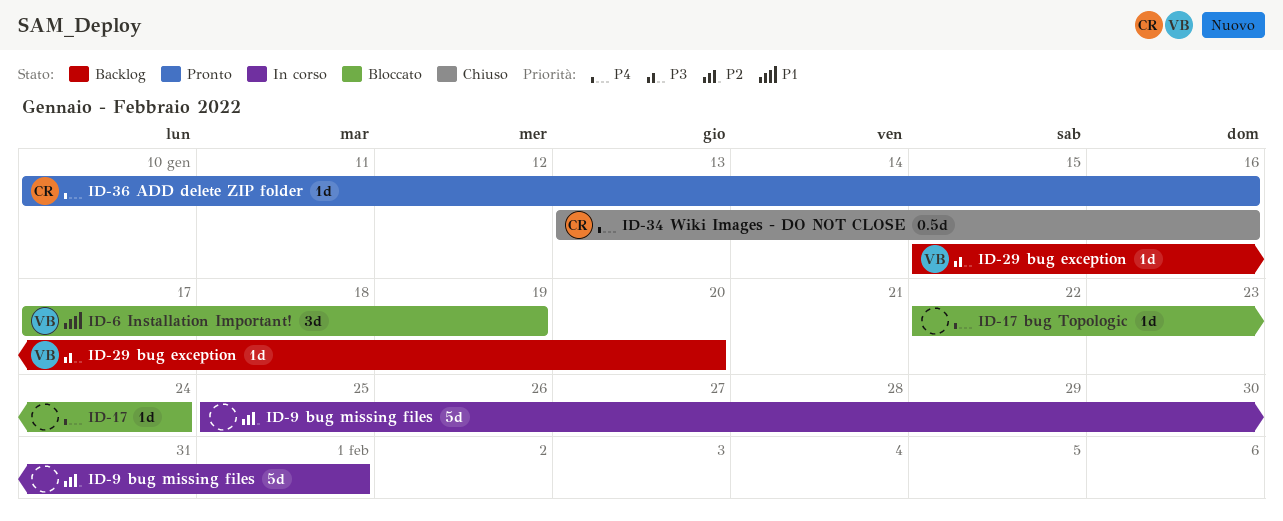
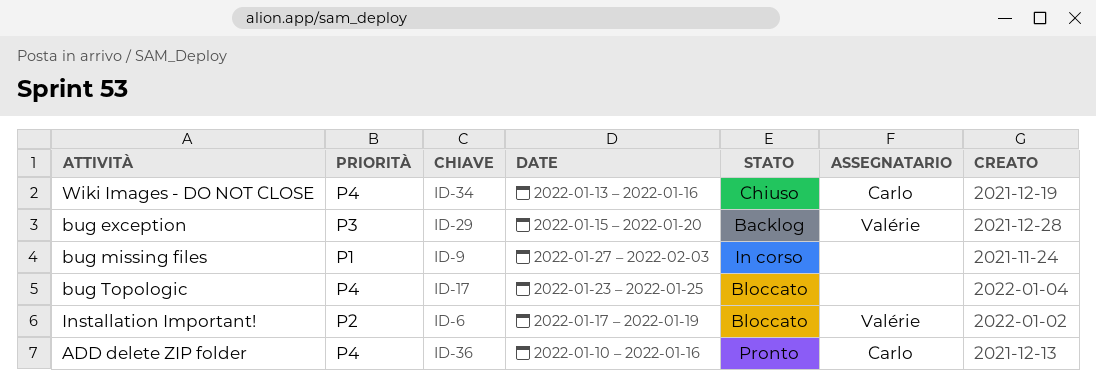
ID-6, priority: P1 -> P2
ID-9, priority: P2 -> P1
ID-9, start: Jan 25 -> Jan 27
ID-9, due: Feb 1 -> Feb 3
ID-17, start: Jan 22 -> Jan 23
ID-17, due: Jan 24 -> Jan 25

